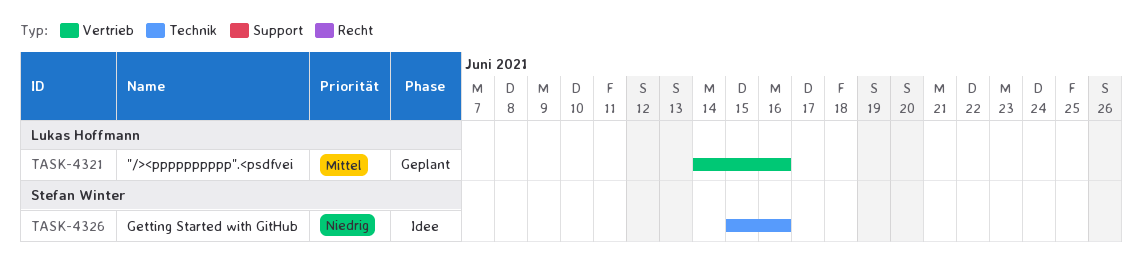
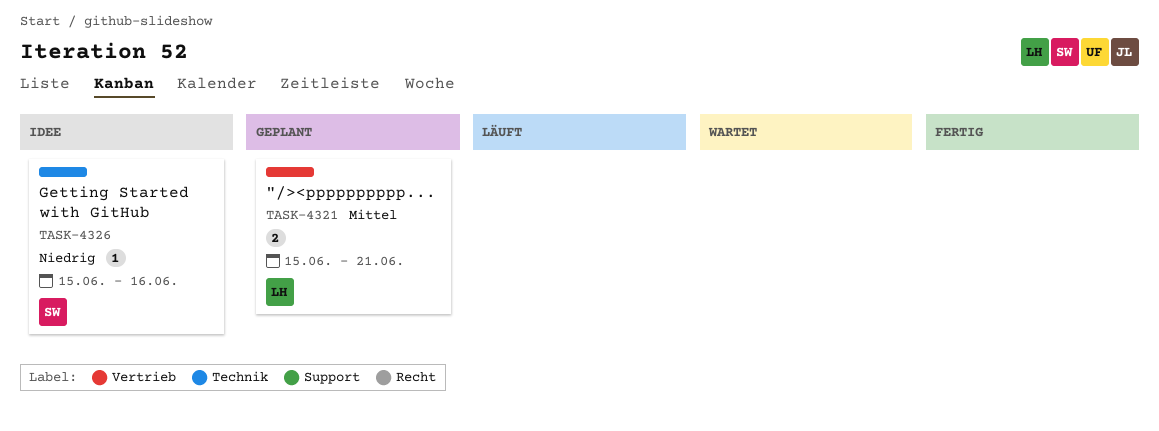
TASK-4321, start: Jun 14 -> Jun 15
TASK-4321, due: Jun 16 -> Jun 21

